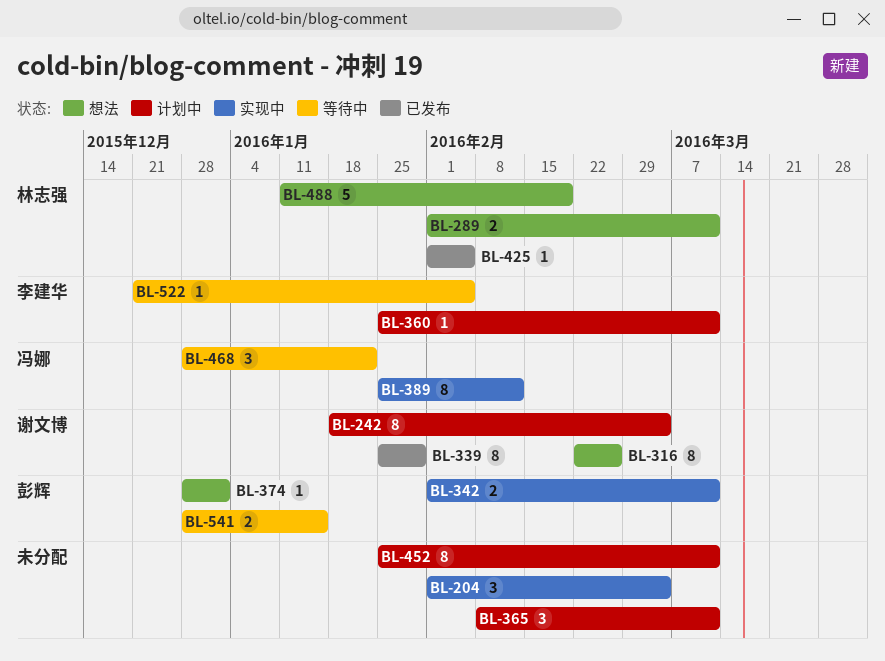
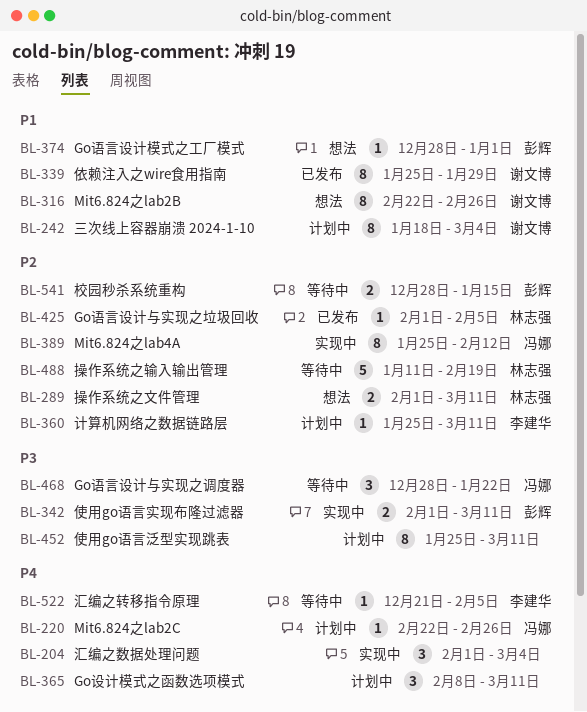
BL-220: none -> present
BL-488, status: 想法 -> 等待中

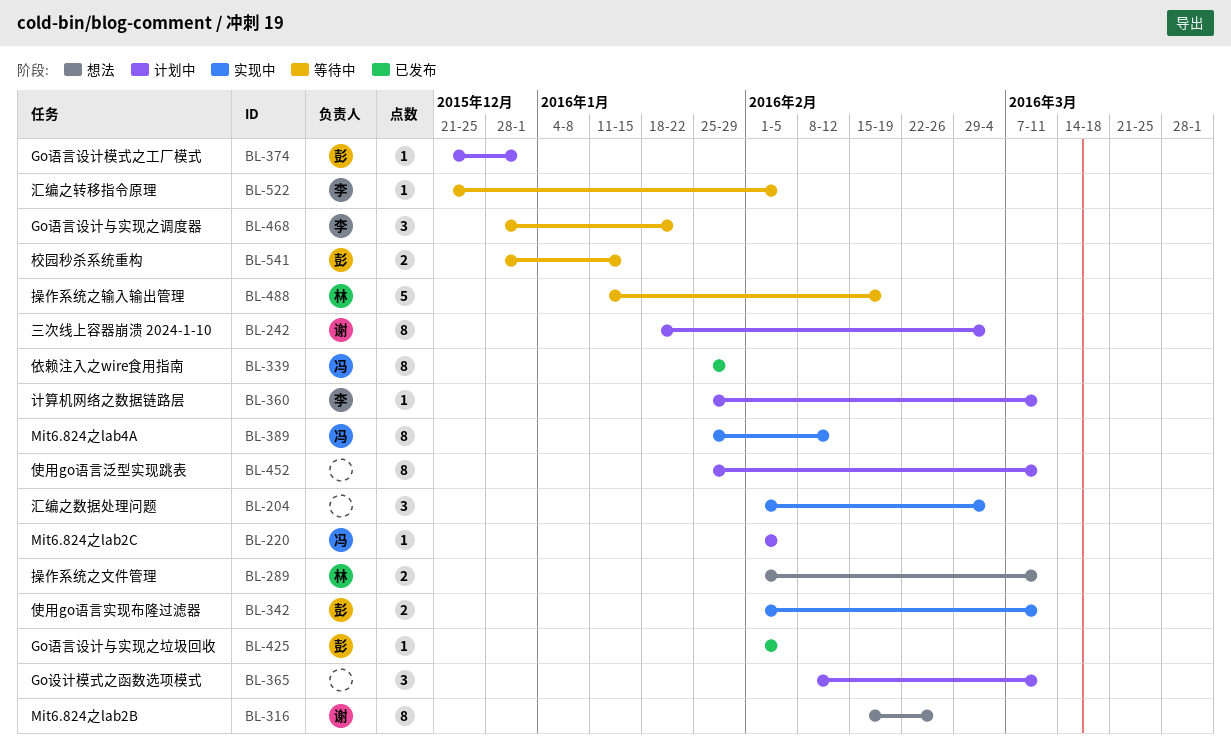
BL-220, start: Feb 22 -> Feb 1
BL-220, due: Feb 26 -> Feb 5
BL-316, start: Feb 22 -> Feb 15
BL-339, owner: 谢文博 -> 冯娜
BL-374, status: 想法 -> 计划中
BL-374, start: Dec 28 -> Dec 21
BL-425, owner: 林志强 -> 彭辉
BL-468, owner: 冯娜 -> 李建华

